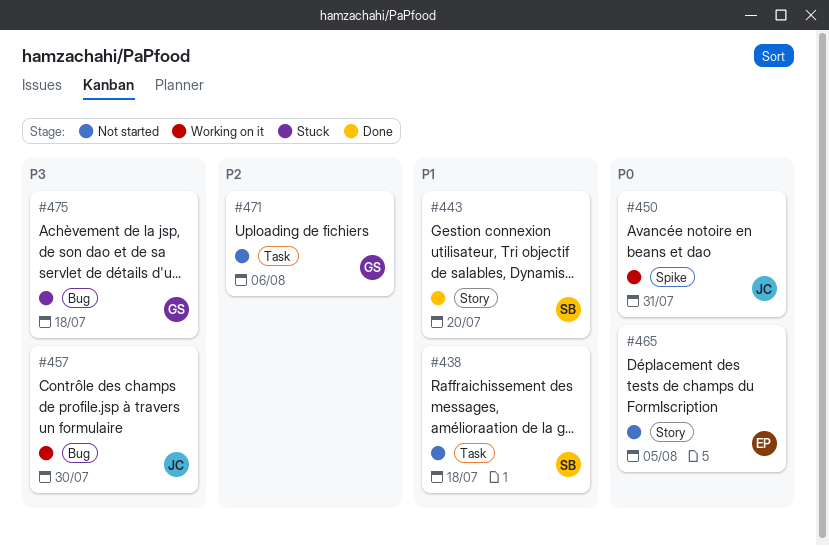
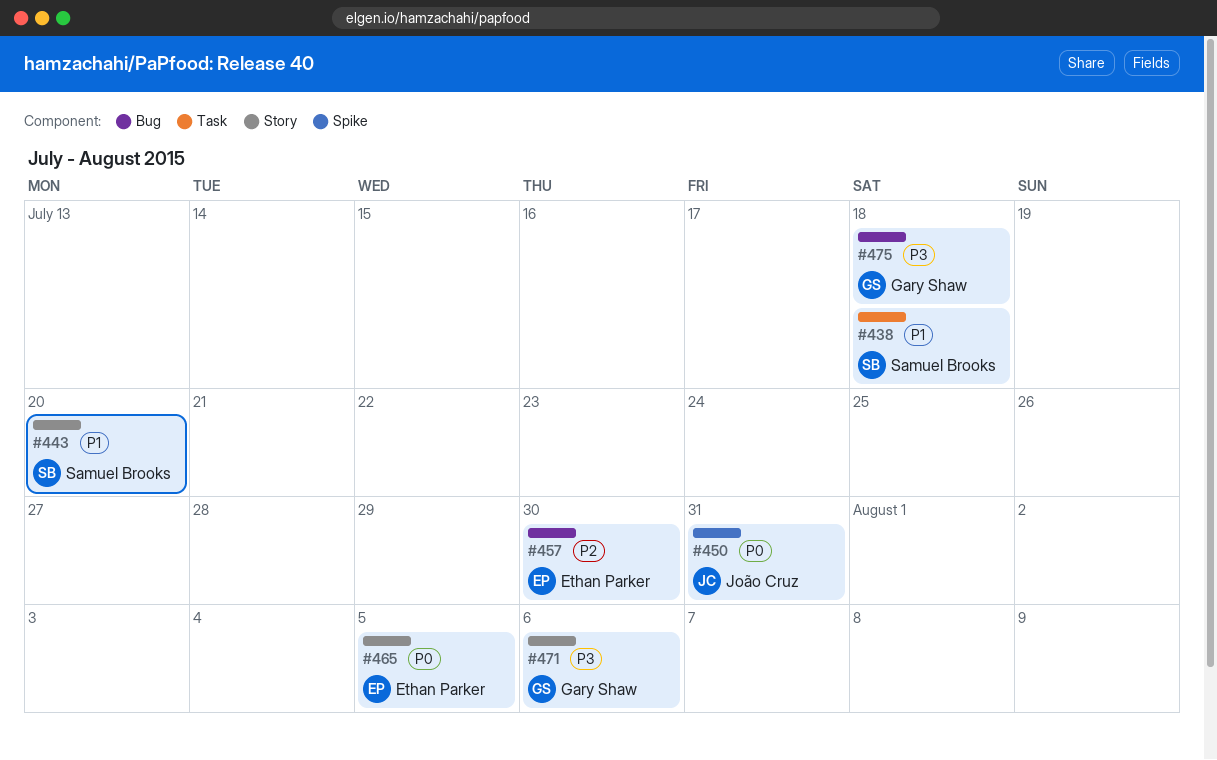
#457, owner: João Cruz -> Ethan Parker
#457, priority: P3 -> P2
#471, priority: P2 -> P3
#471, label: Task -> Story

